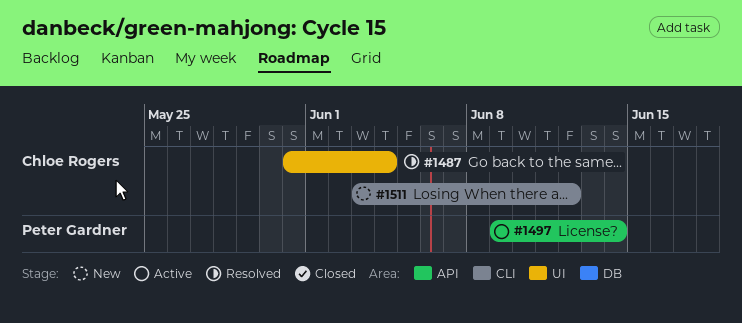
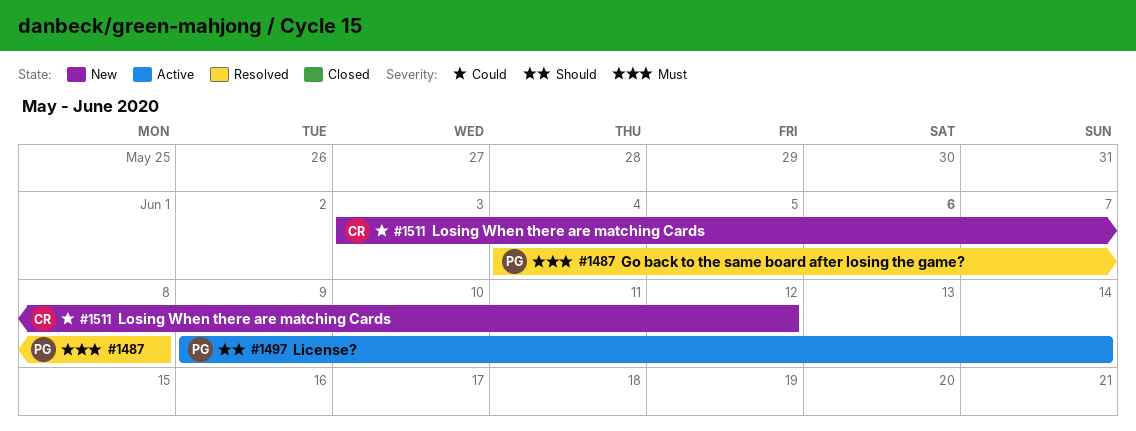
#1487, owner: Chloe Rogers -> Peter Gardner
#1487, start: May 31 -> Jun 4
#1487, due: Jun 4 -> Jun 8

